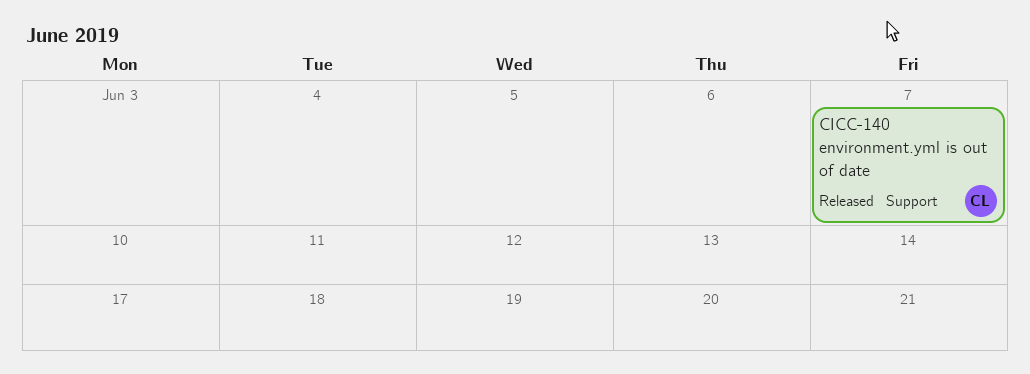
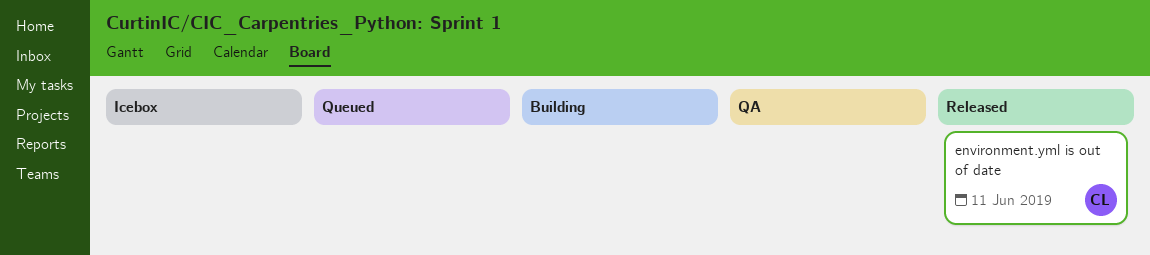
environment.yml is out of date, due: Jun 7 -> Jun 11

